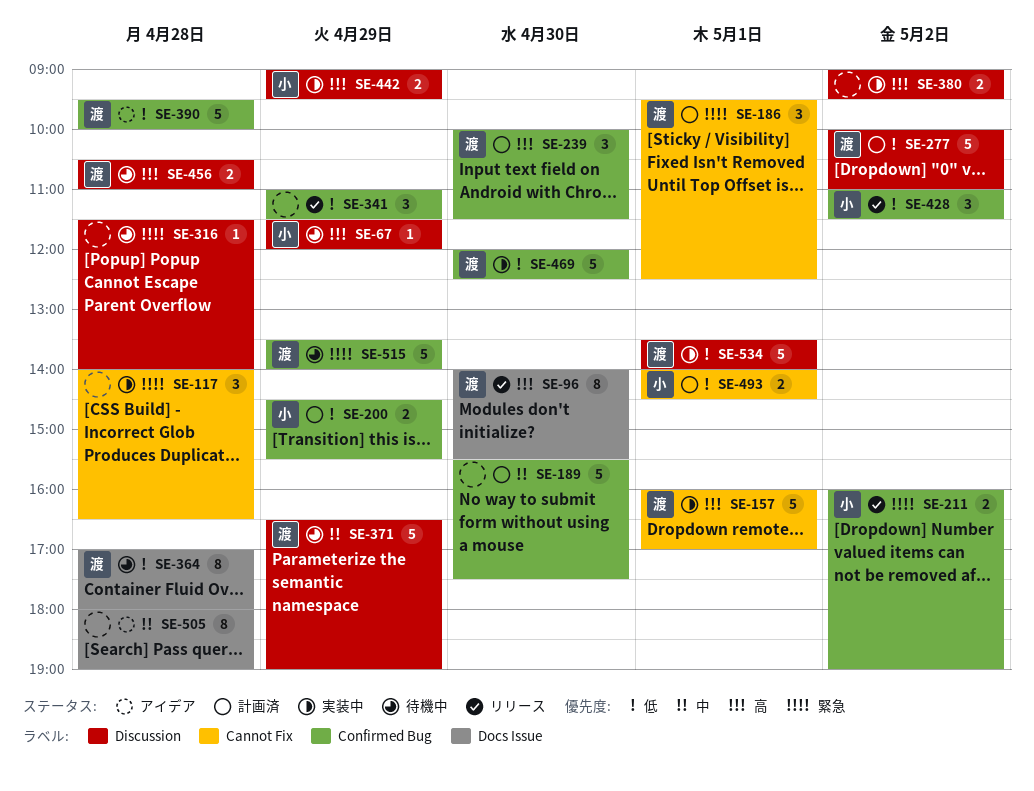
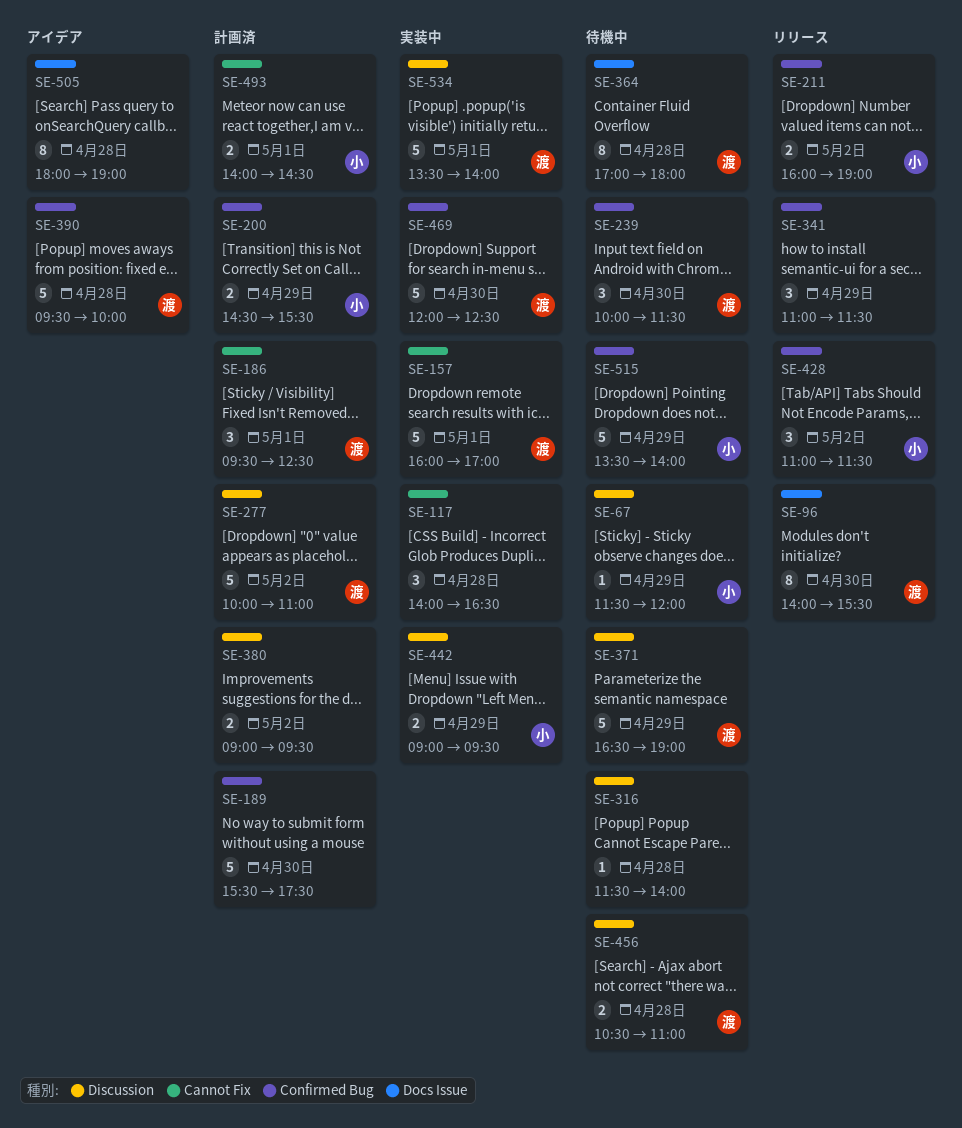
SE-239, status: 計画済 -> 待機中
SE-380, status: 実装中 -> 計画済
SE-515, owner: 渡 -> 小

